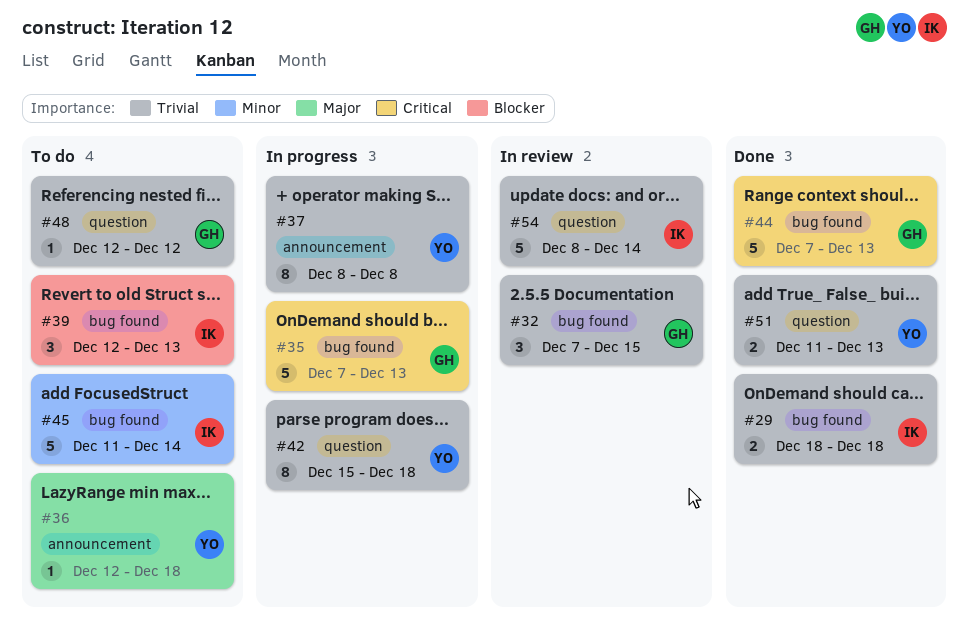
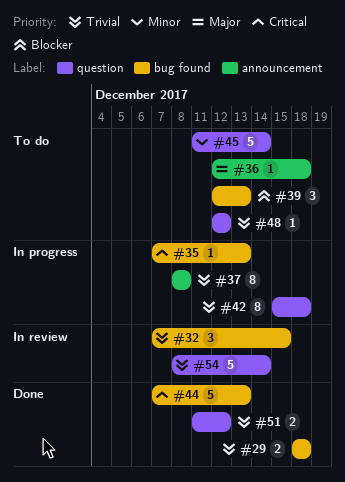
#35, estimate: 5 -> 1
#45, label: bug found -> question
#51, due: Dec 13 -> Dec 12

